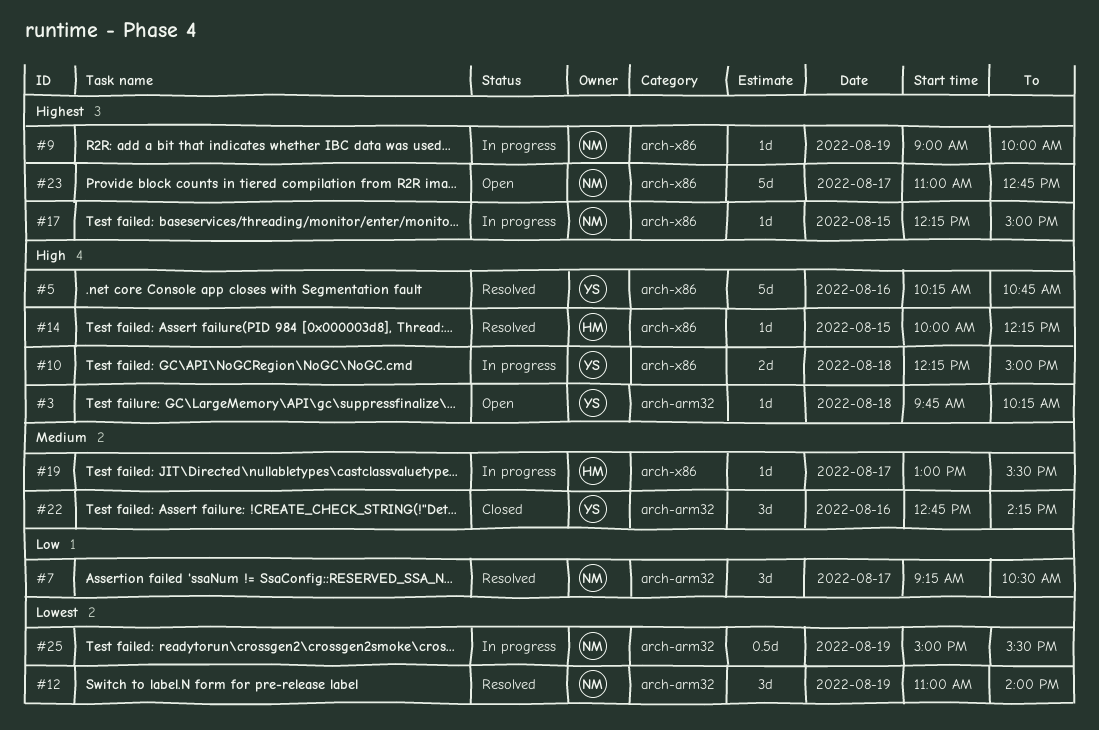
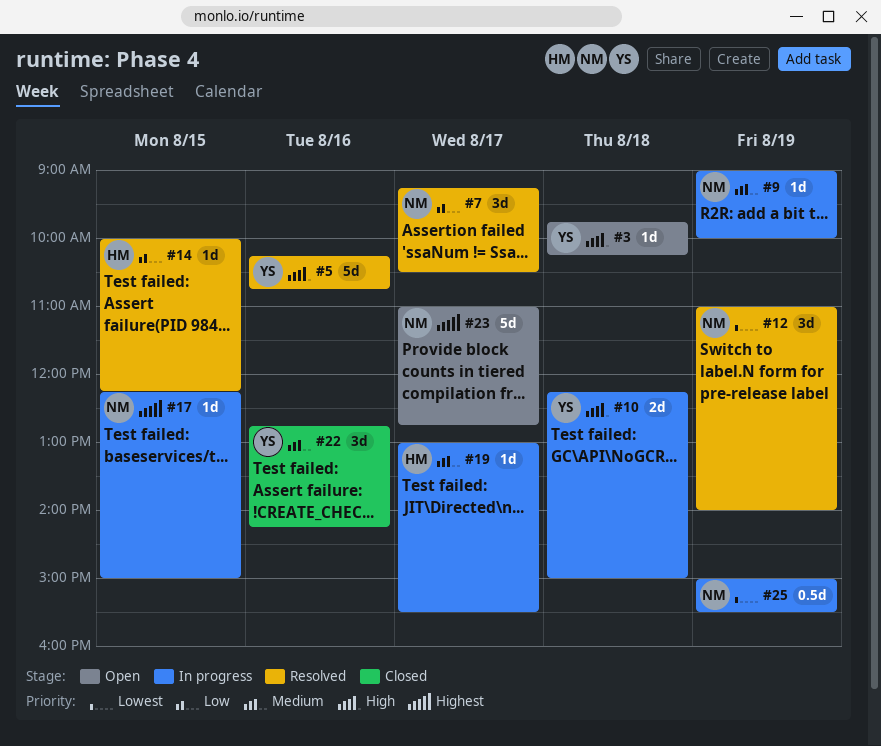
#9, priority: Highest -> Medium
#14, priority: High -> Low

